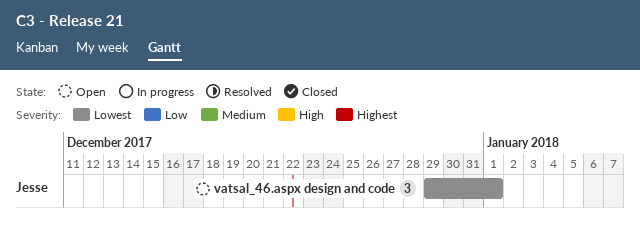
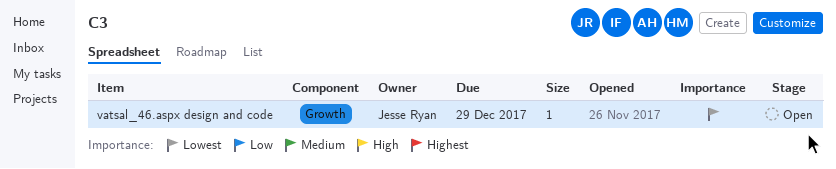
vatsal_46.aspx design and code, estimate: 3 -> 1
vatsal_46.aspx design and code, due: Jan 1 -> Dec 29

